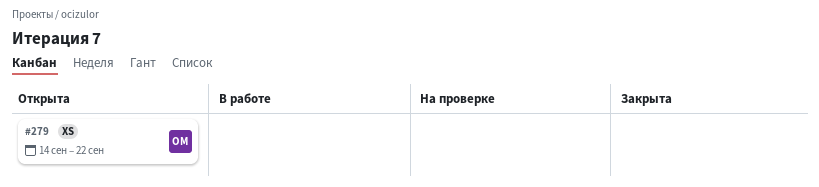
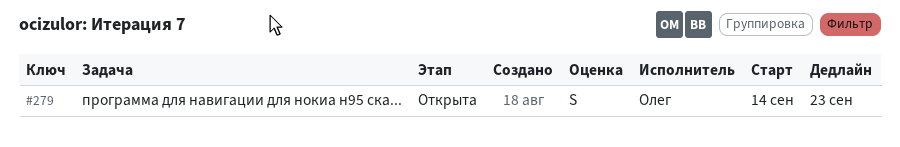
#279, estimate: XS -> S
#279, due: Sep 22 -> Sep 23

